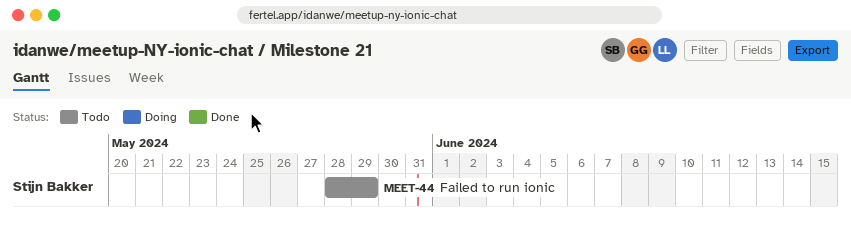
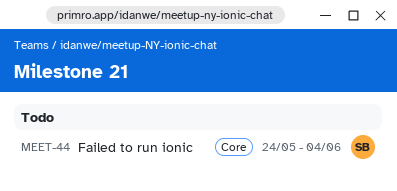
MEET-44, start: May 28 -> May 24
MEET-44, due: May 29 -> Jun 4

